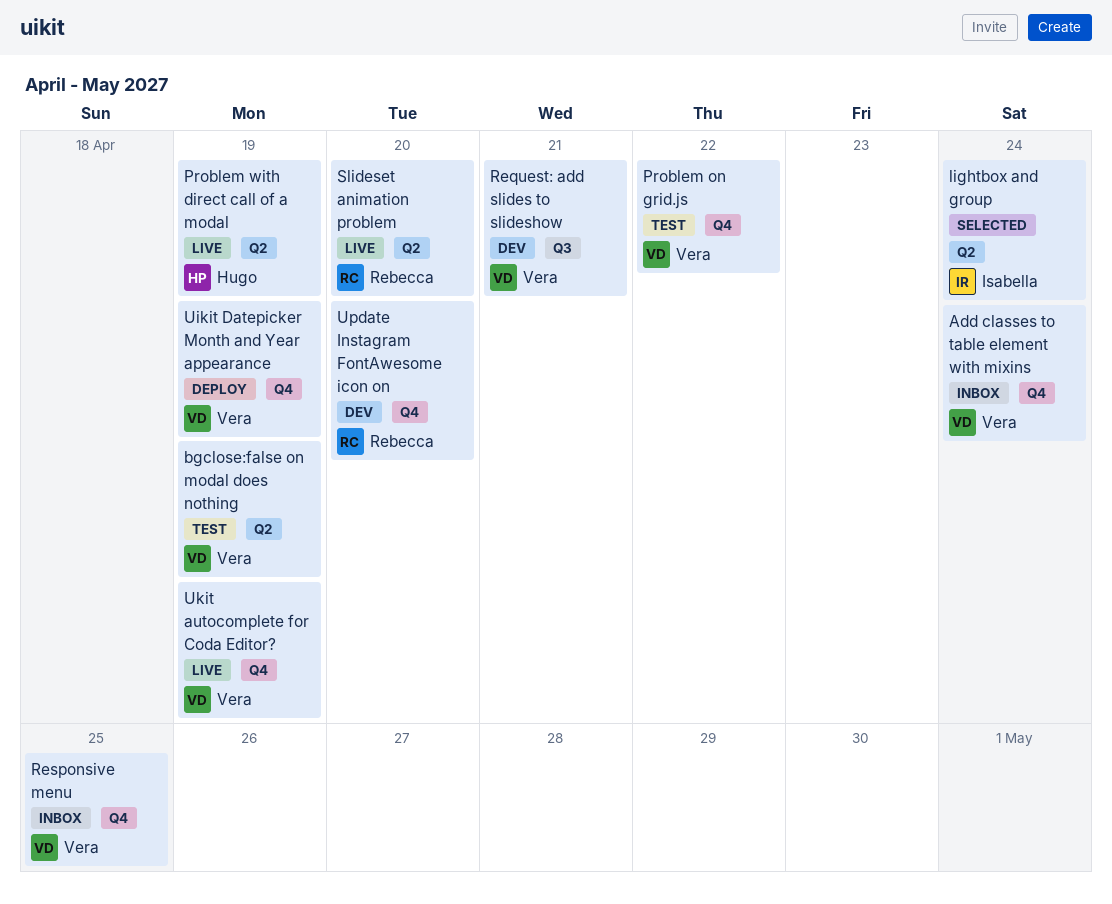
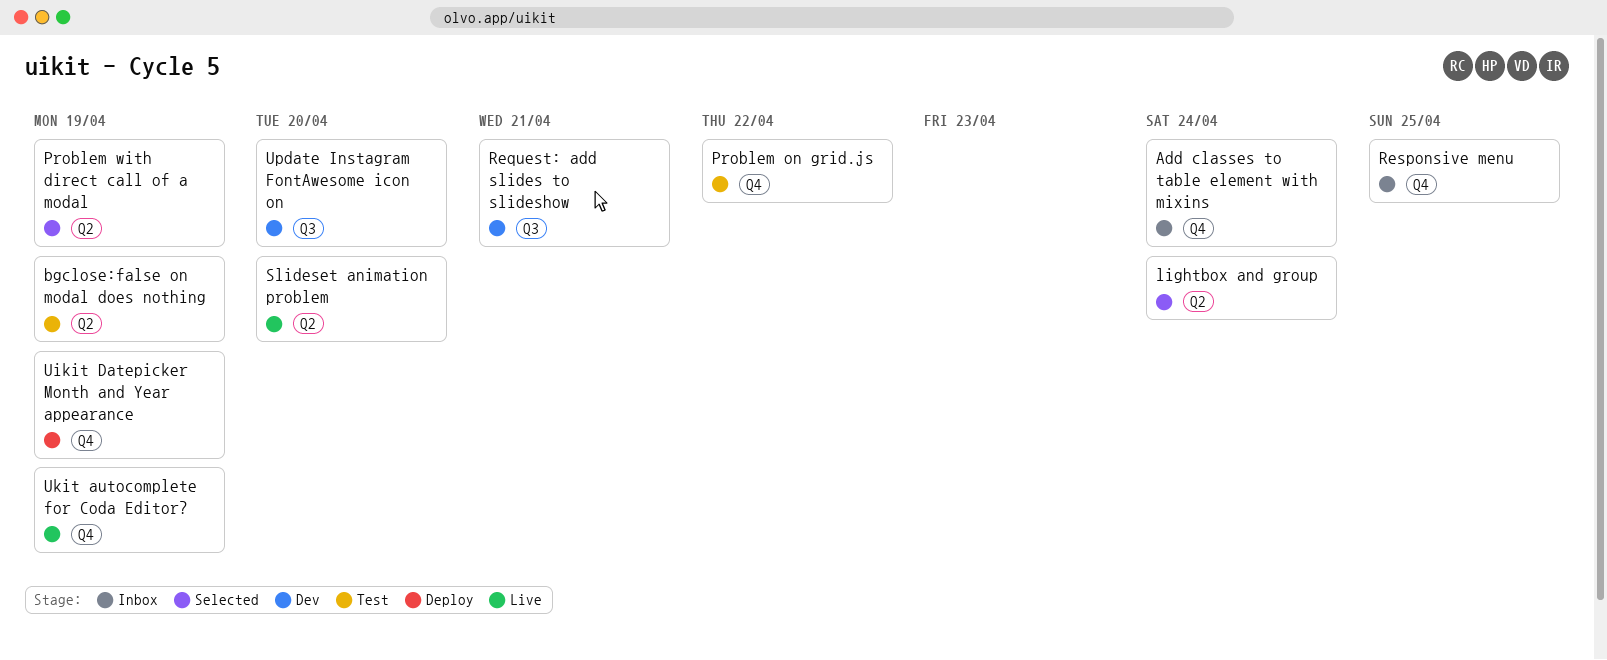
Problem with direct call of a modal, status: Live -> Selected
Update Instagram FontAwesome icon on, label: Q4 -> Q3

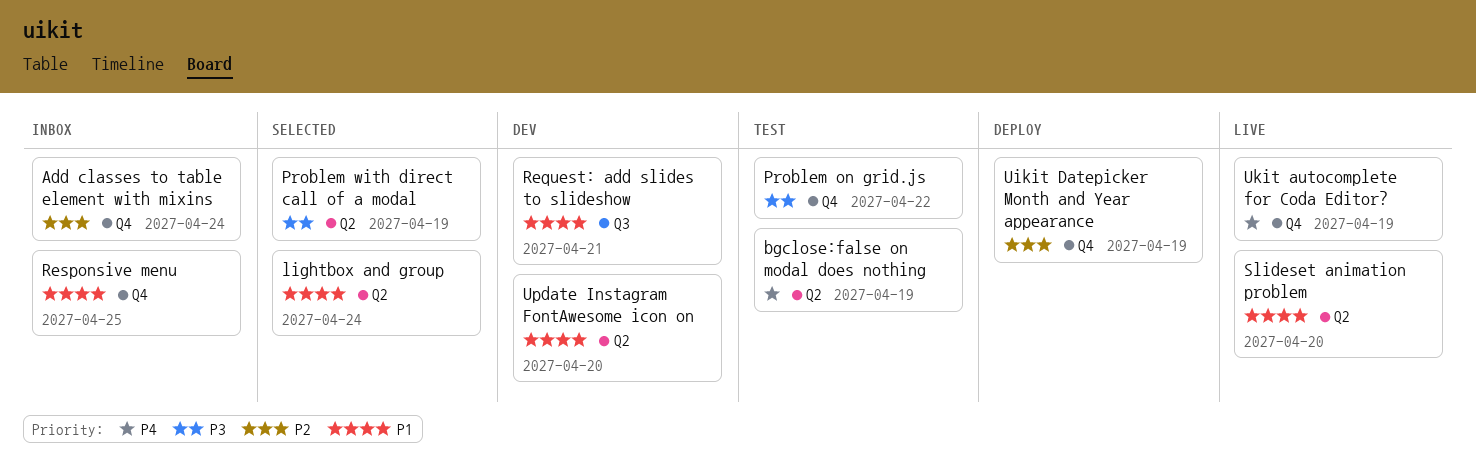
Update Instagram FontAwesome icon on, label: Q3 -> Q2

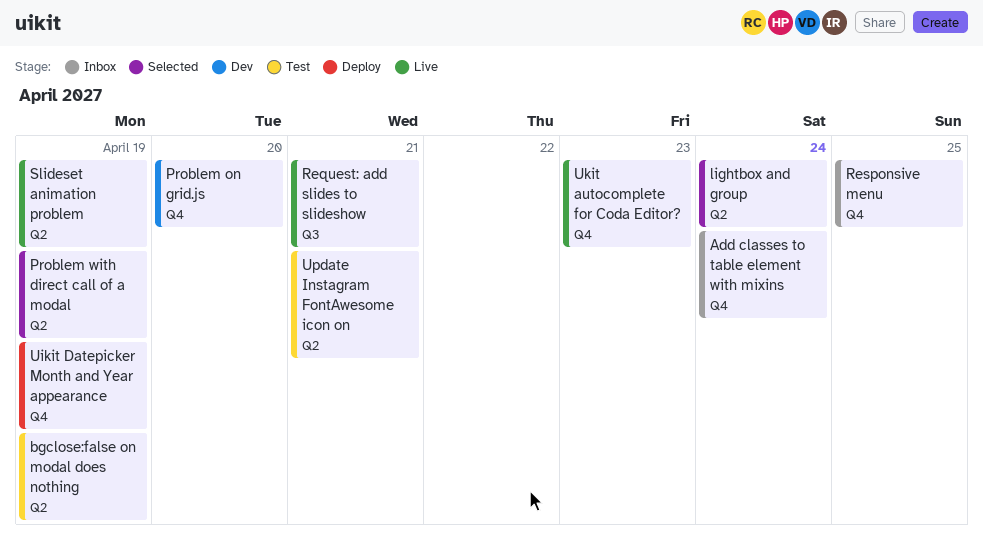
Problem on grid.js, status: Test -> Dev
Problem on grid.js, due: Apr 22 -> Apr 20
Request: add slides to slideshow, status: Dev -> Live
Slideset animation problem, due: Apr 20 -> Apr 19
Ukit autocomplete for Coda Editor?, due: Apr 19 -> Apr 23
Update Instagram FontAwesome icon on, status: Dev -> Test
Update Instagram FontAwesome icon on, due: Apr 20 -> Apr 21

